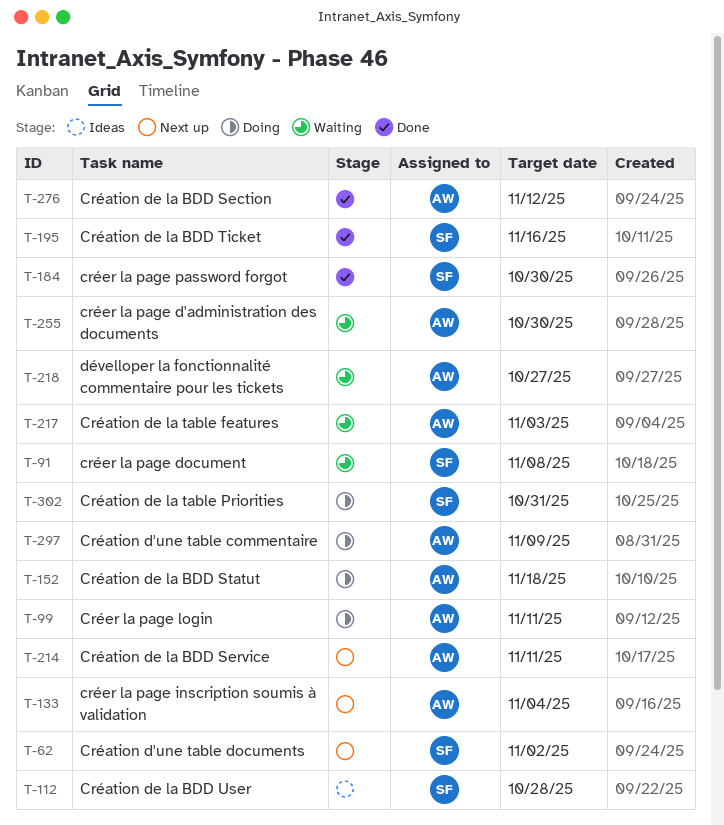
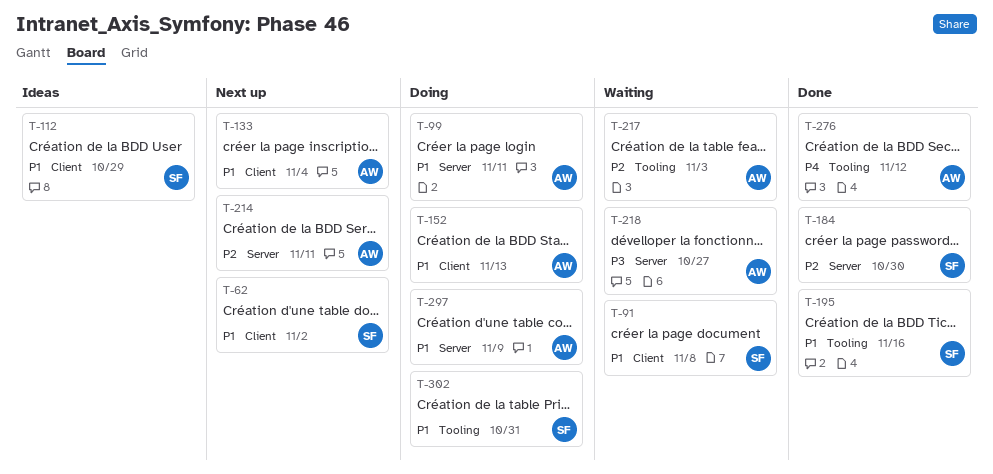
T-112, due: Oct 28 -> Oct 29
T-152, due: Nov 18 -> Nov 13
T-255: present -> none

